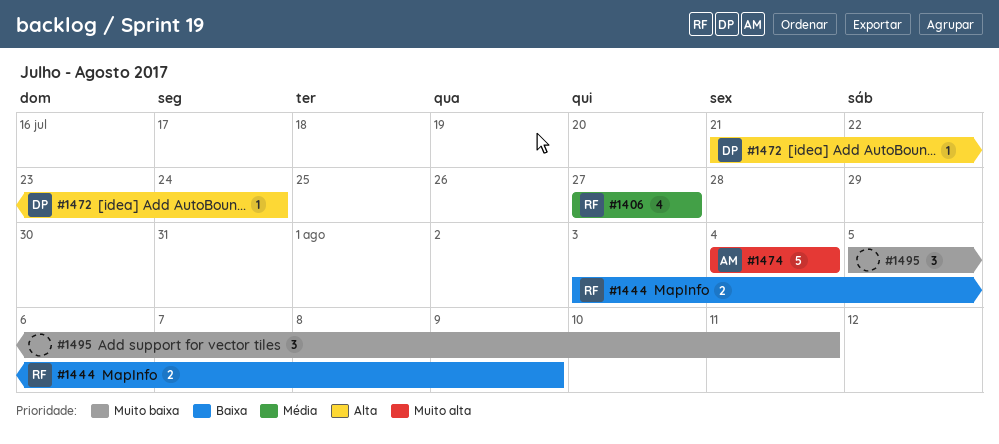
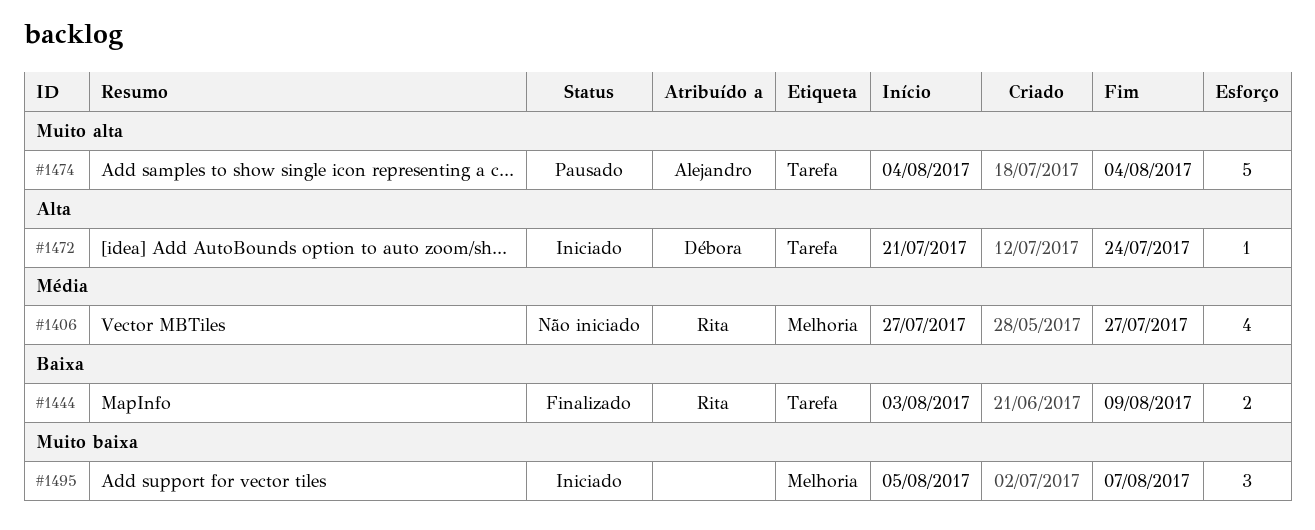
#1495, due: Aug 11 -> Aug 7

